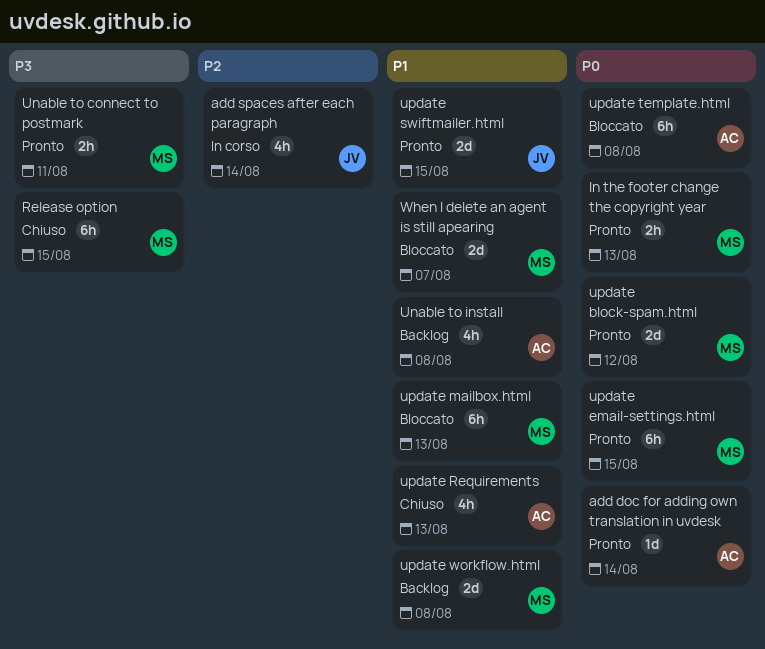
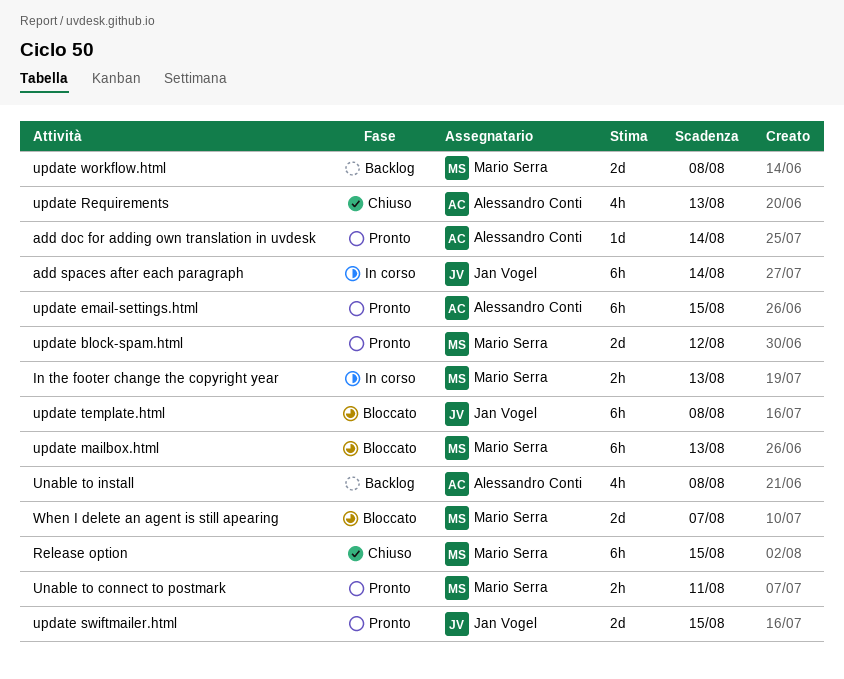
add spaces after each paragraph, estimate: 4h -> 6h
In the footer change the copyright year, status: Pronto -> In corso
update email-settings.html, owner: Mario Serra -> Alessandro Conti
update template.html, owner: Alessandro Conti -> Jan Vogel

